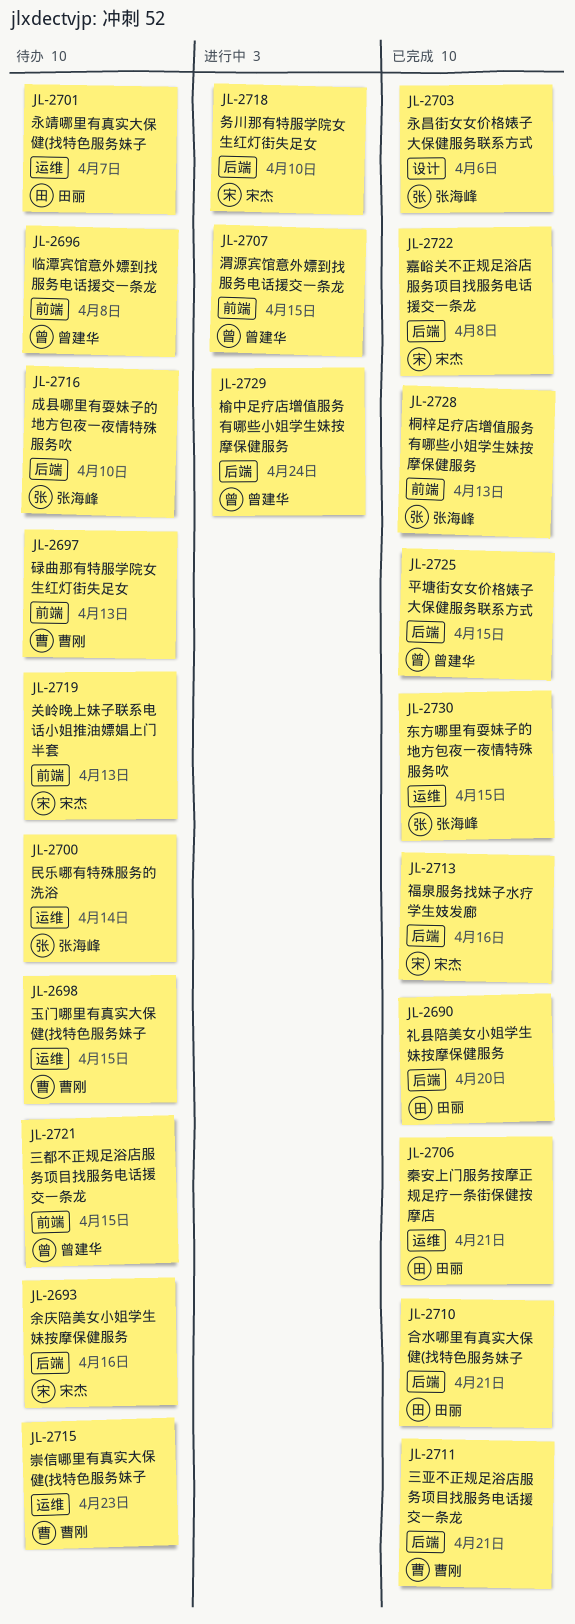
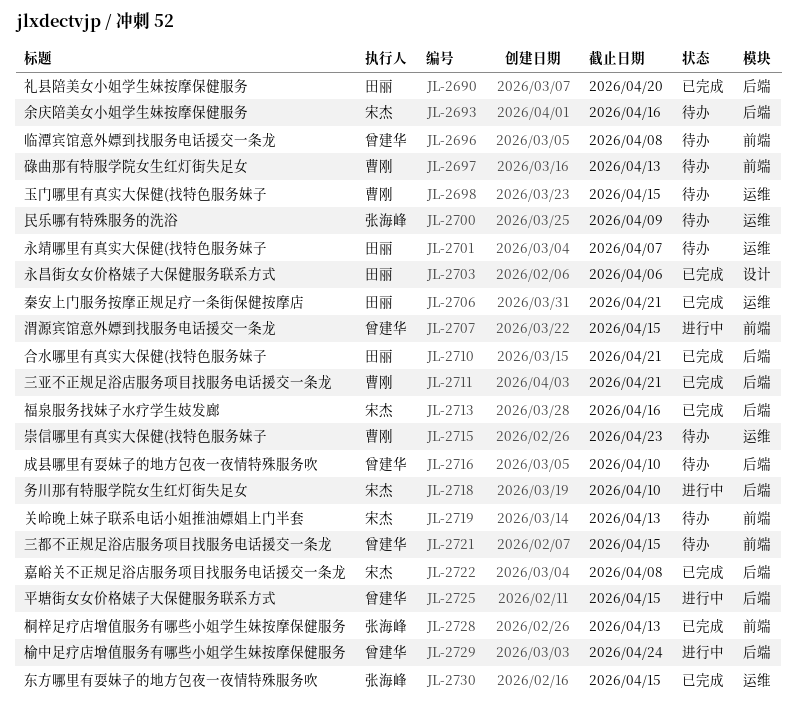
JL-2700, due: Apr 14 -> Apr 9
JL-2703, owner: 张海峰 -> 田丽
JL-2716, owner: 张海峰 -> 曾建华
JL-2725, status: 已完成 -> 进行中

